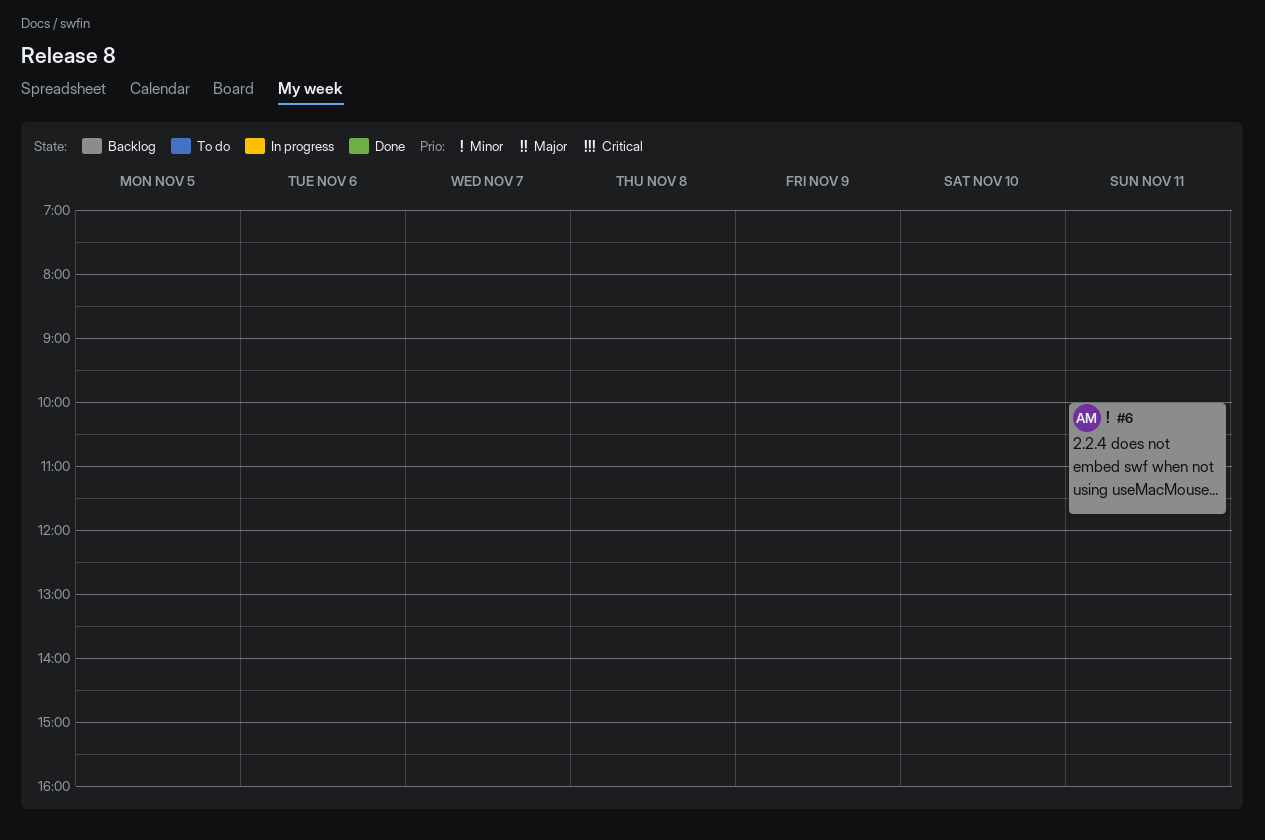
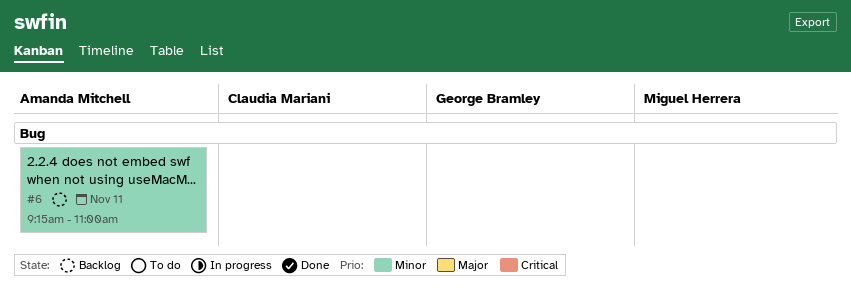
#6, begins: 10:00 -> 09:15
#6, ends: 11:45 -> 11:00

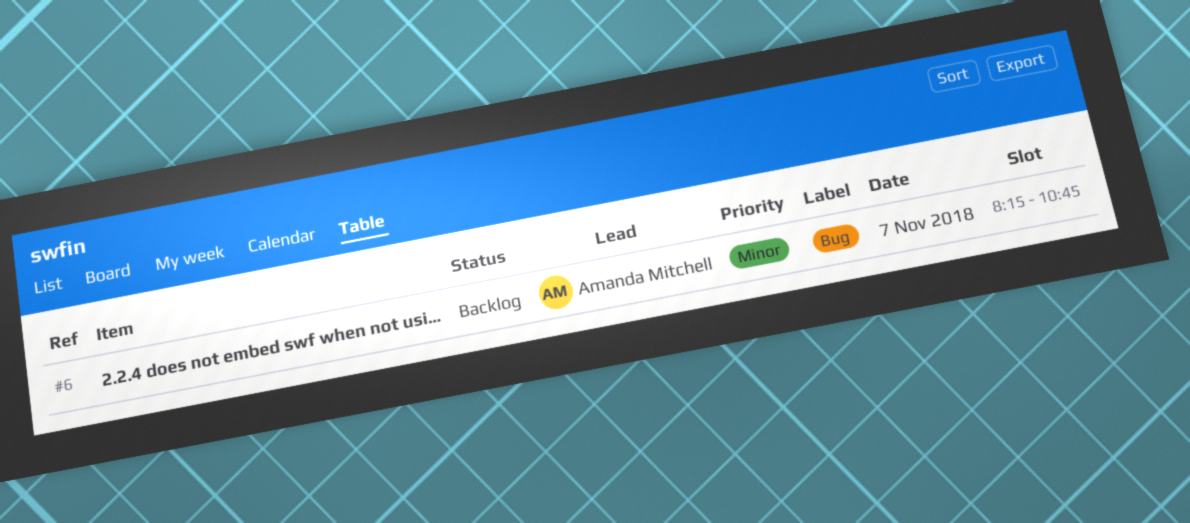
#6, day: Nov 11 -> Nov 7
#6, begins: 09:15 -> 08:15
#6, ends: 11:00 -> 10:45

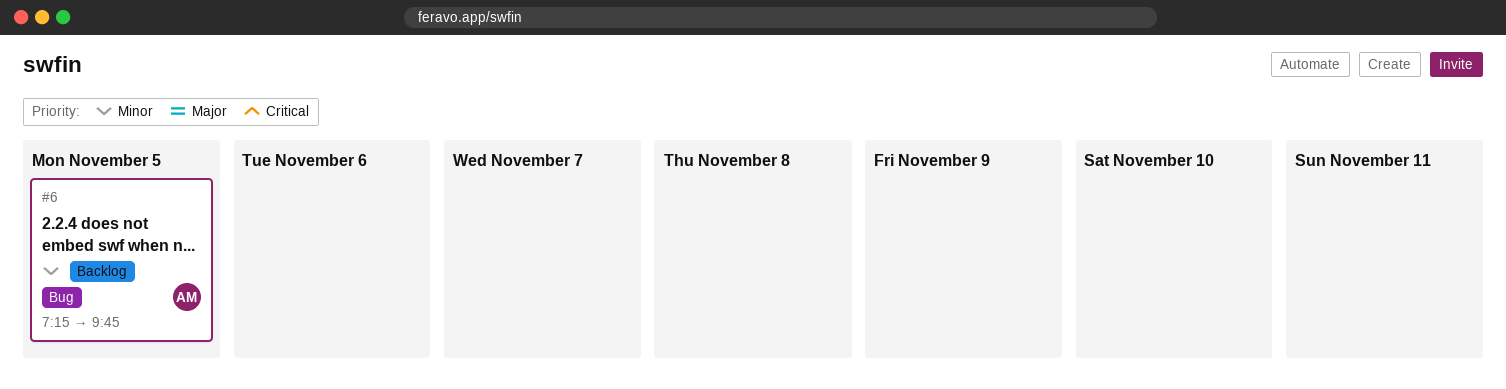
#6, day: Nov 7 -> Nov 5
#6, begins: 08:15 -> 07:15
#6, ends: 10:45 -> 09:45

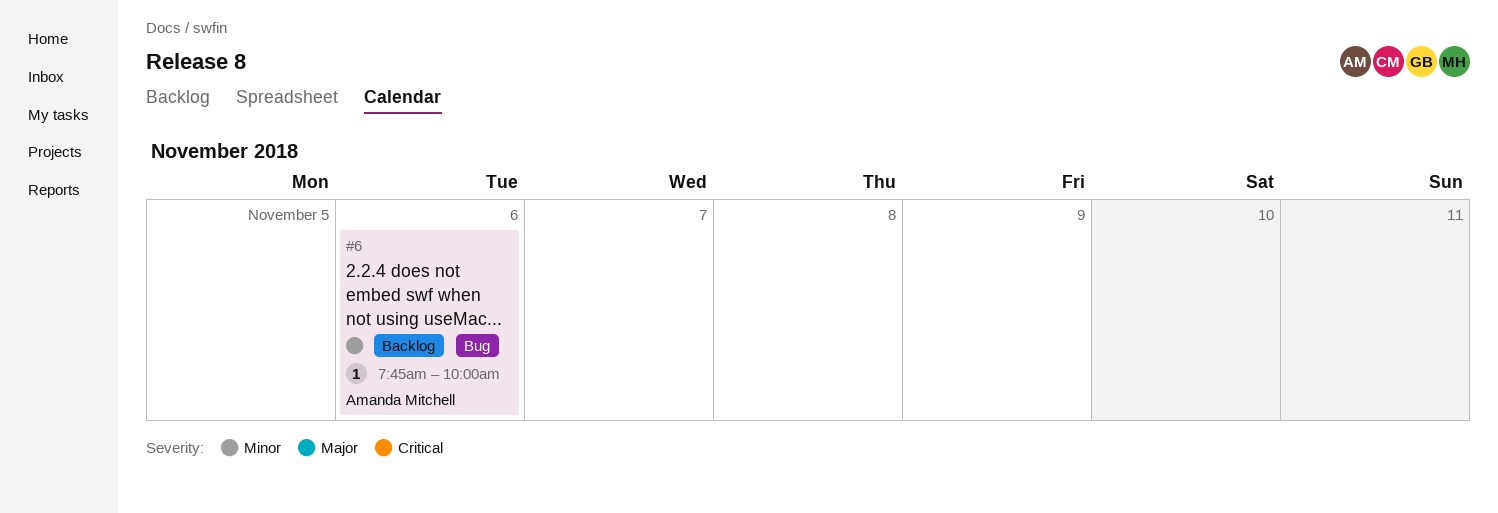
#6, day: Nov 5 -> Nov 6
#6, begins: 07:15 -> 07:45
#6, ends: 09:45 -> 10:00

